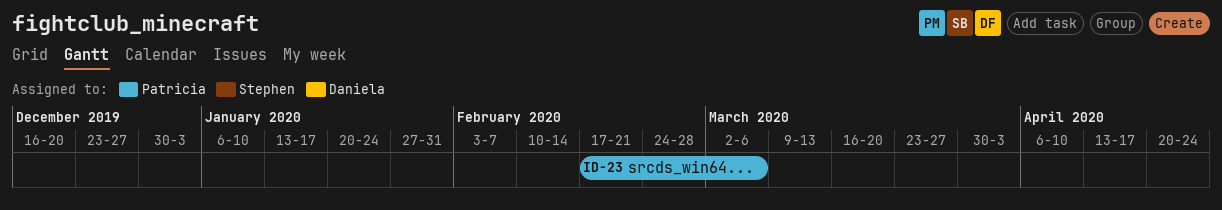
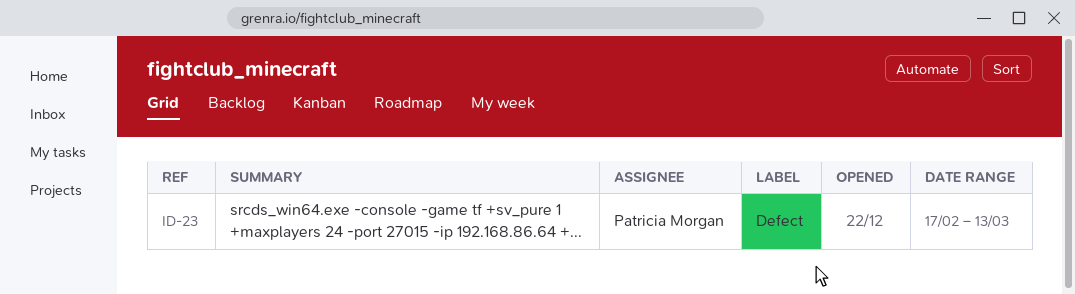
ID-23, due: Mar 6 -> Mar 13

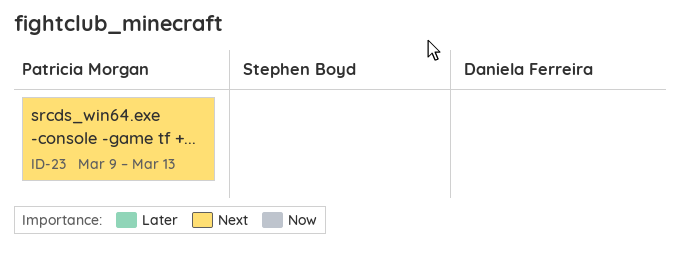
ID-23, start: Feb 17 -> Mar 9

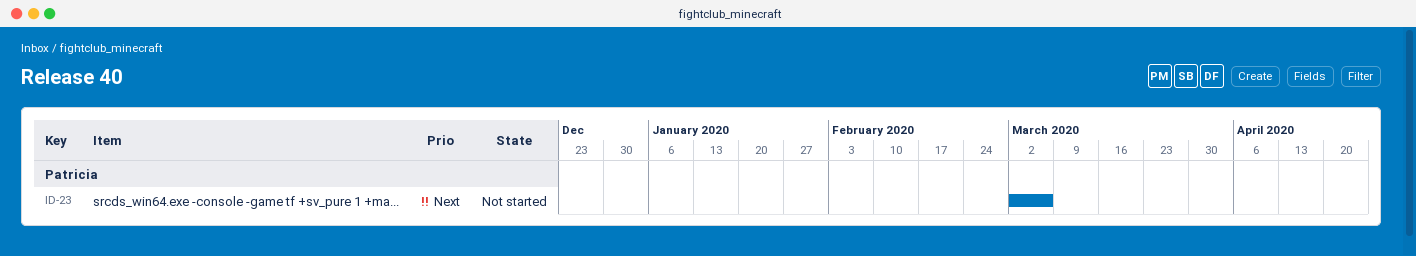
ID-23, start: Mar 9 -> Mar 2
ID-23, due: Mar 13 -> Mar 6

